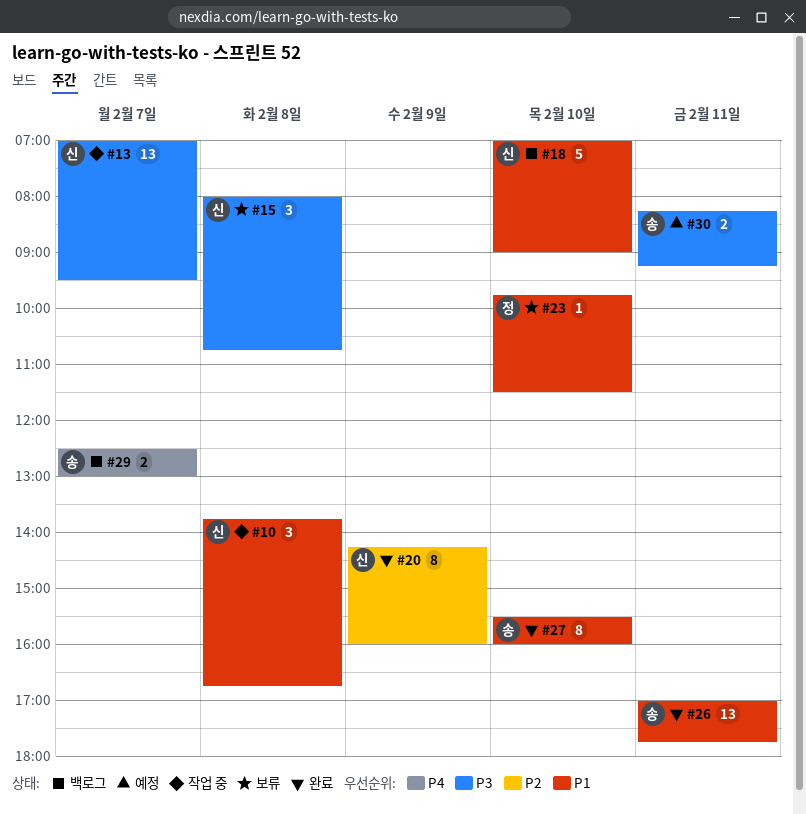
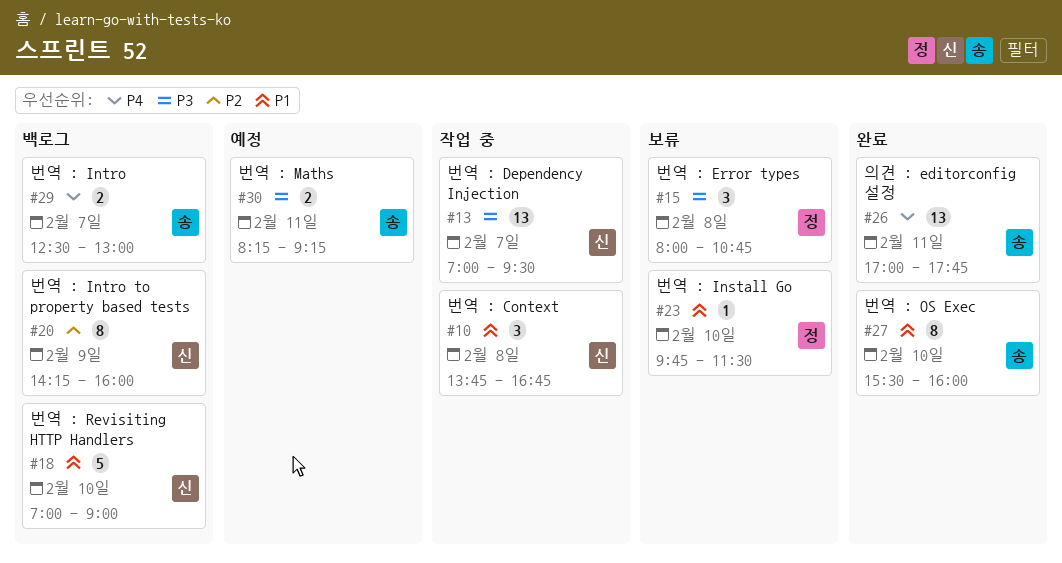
#15, owner: 신 -> 정
#20, status: 완료 -> 백로그
#26, priority: P1 -> P4

